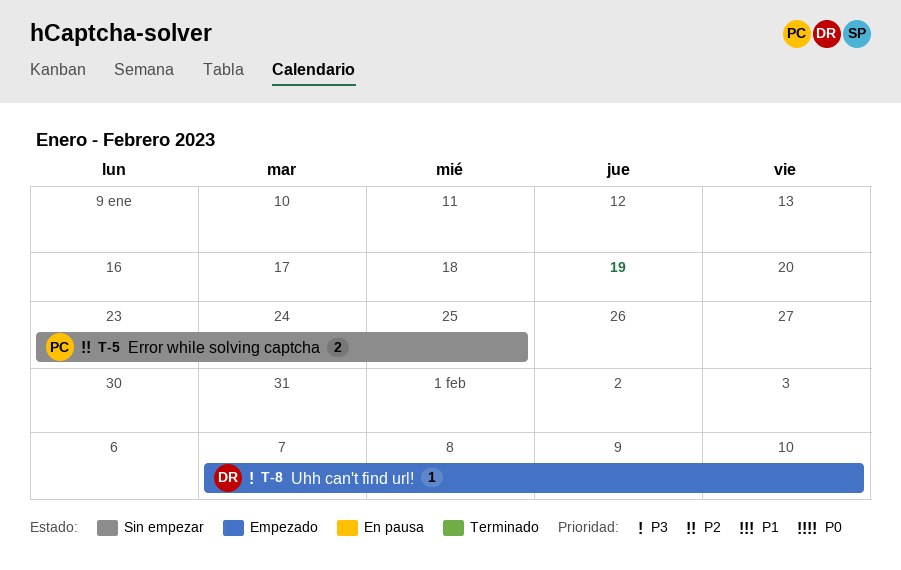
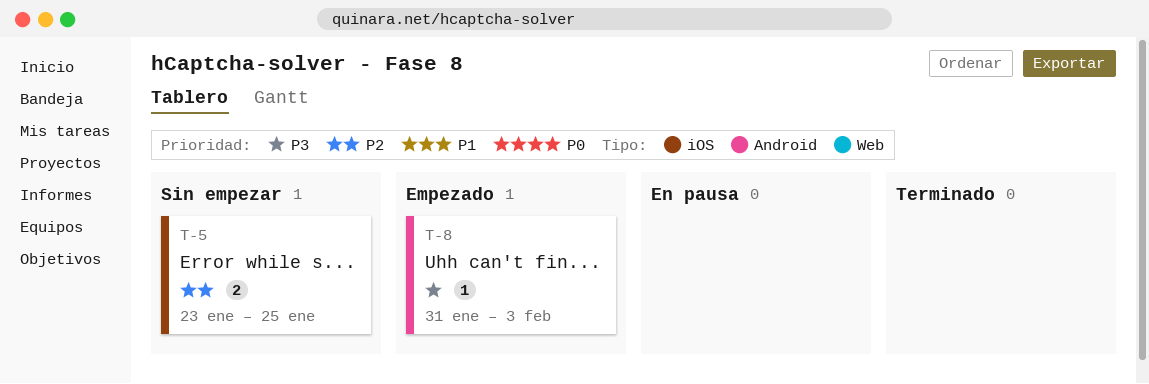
T-8, start: Feb 7 -> Jan 31
T-8, due: Feb 10 -> Feb 3

